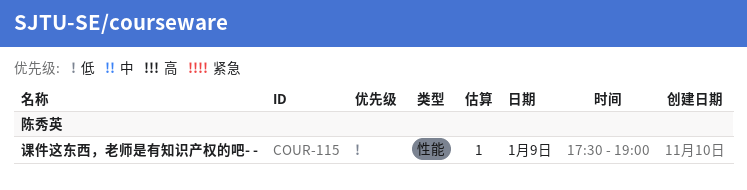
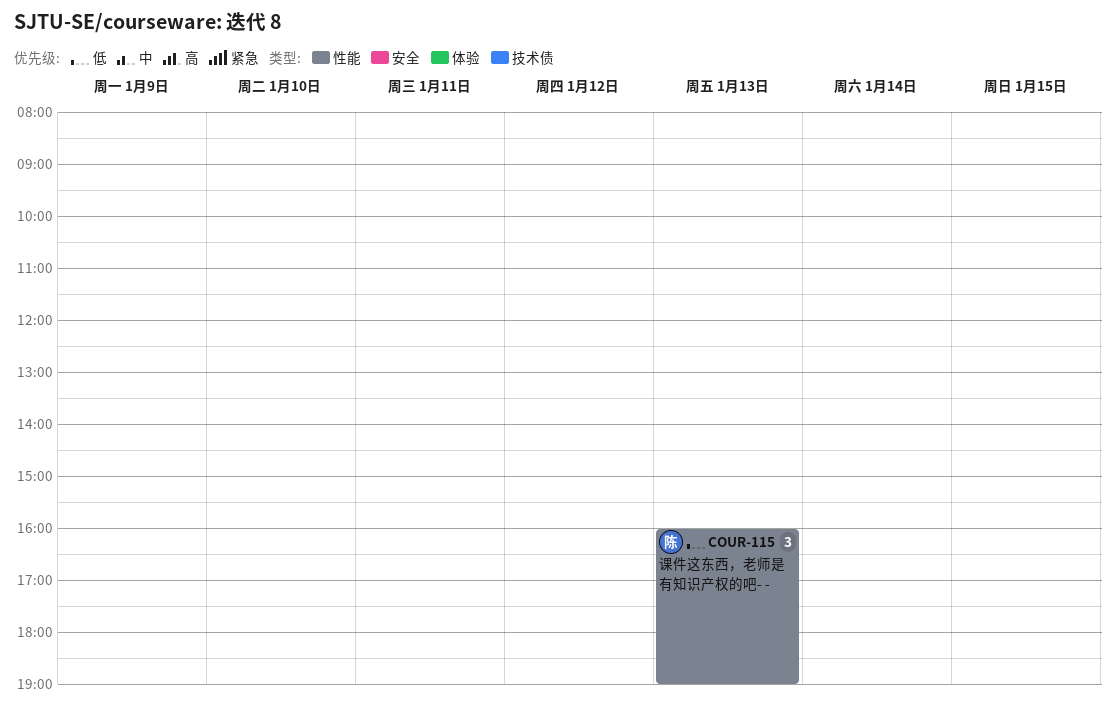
COUR-115, estimate: 1 -> 3
COUR-115, day: Jan 9 -> Jan 13
COUR-115, begins: 17:30 -> 16:00

